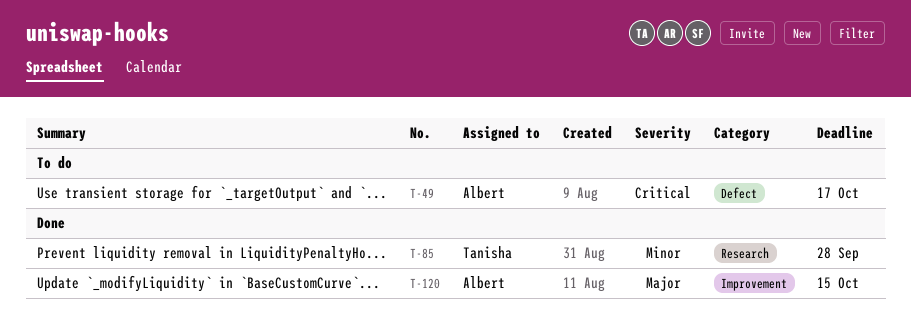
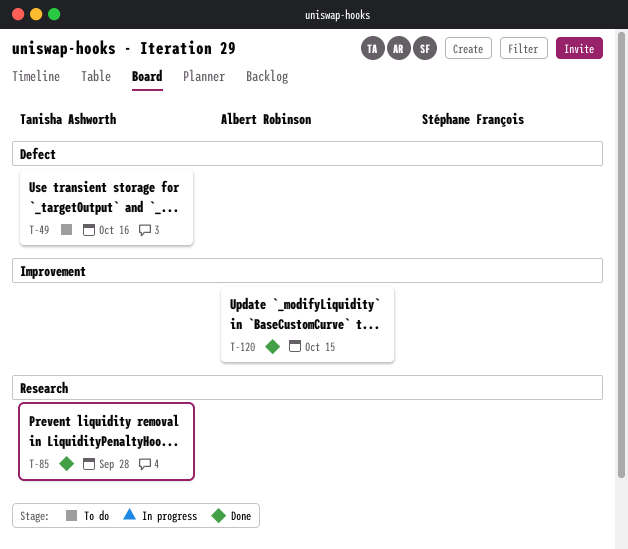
T-49, owner: Albert Robinson -> Tanisha Ashworth
T-49, due: Oct 17 -> Oct 16

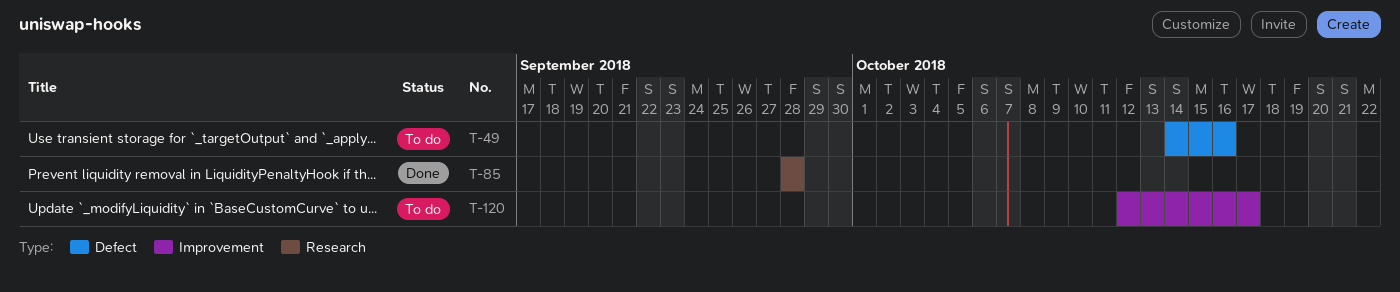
T-120, status: Done -> To do
T-120, due: Oct 15 -> Oct 17

